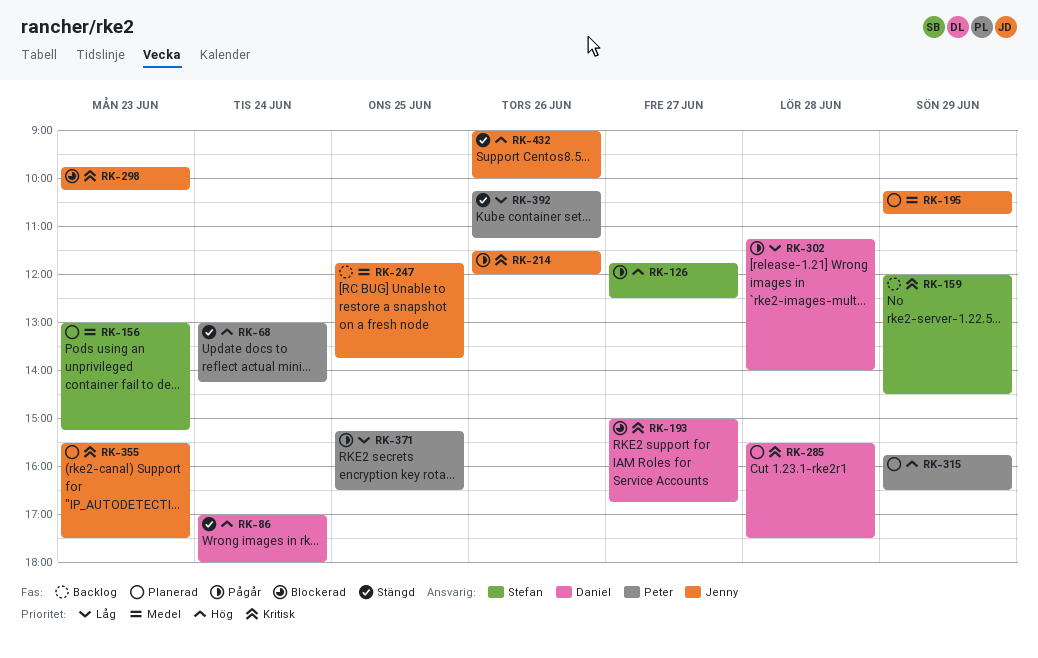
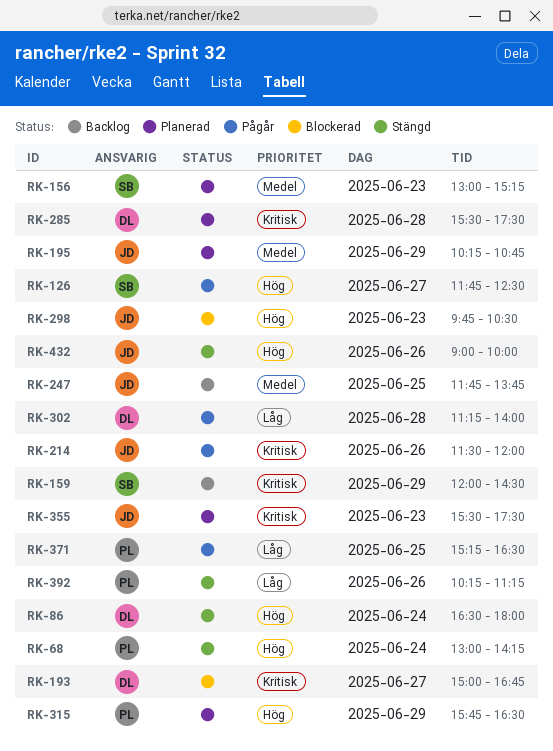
RK-86, begins: 17:00 -> 16:30
RK-298, priority: Kritisk -> Hög
RK-298, ends: 10:15 -> 10:30

